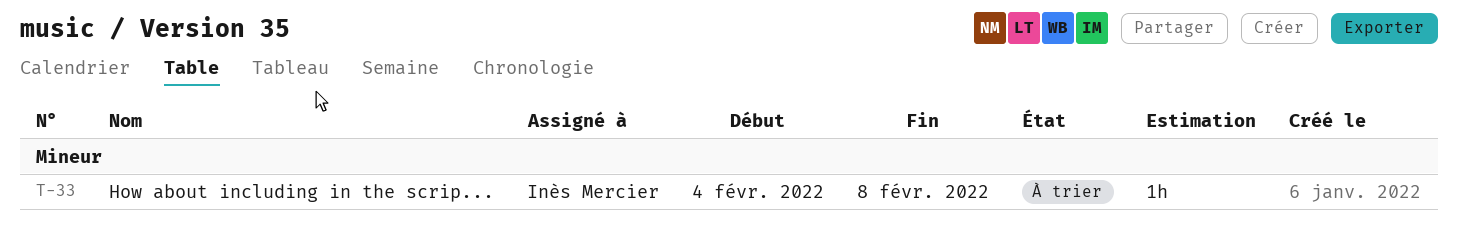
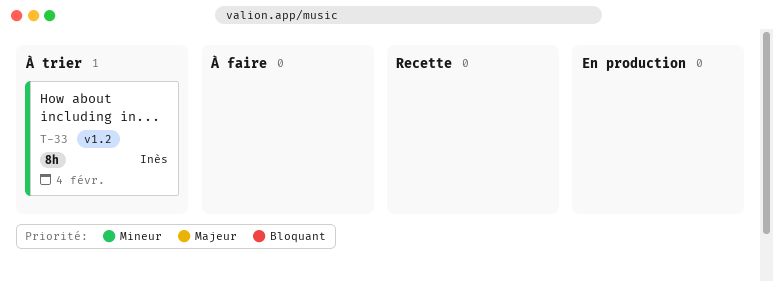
T-33, estimate: 1h -> 8h
T-33, due: Feb 8 -> Feb 4

